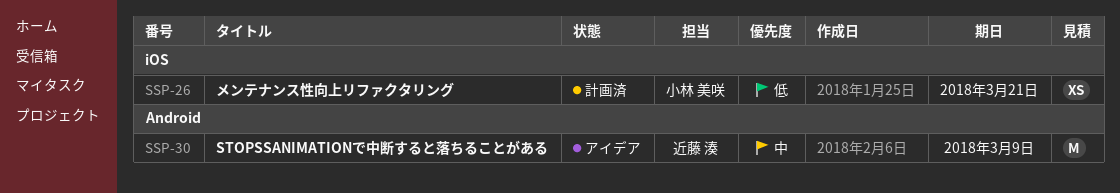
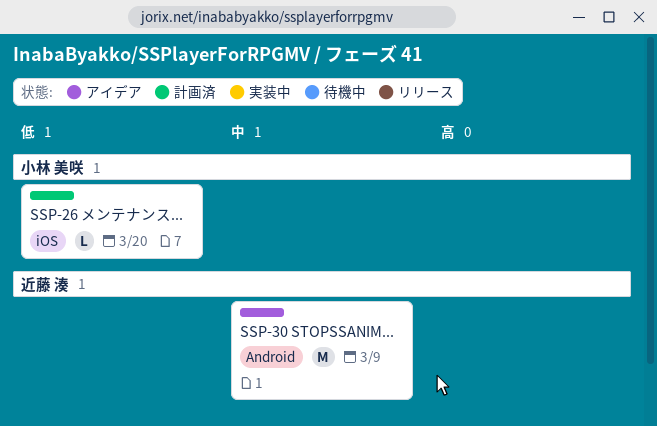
SSP-26, estimate: XS -> L
SSP-26, due: Mar 21 -> Mar 20

